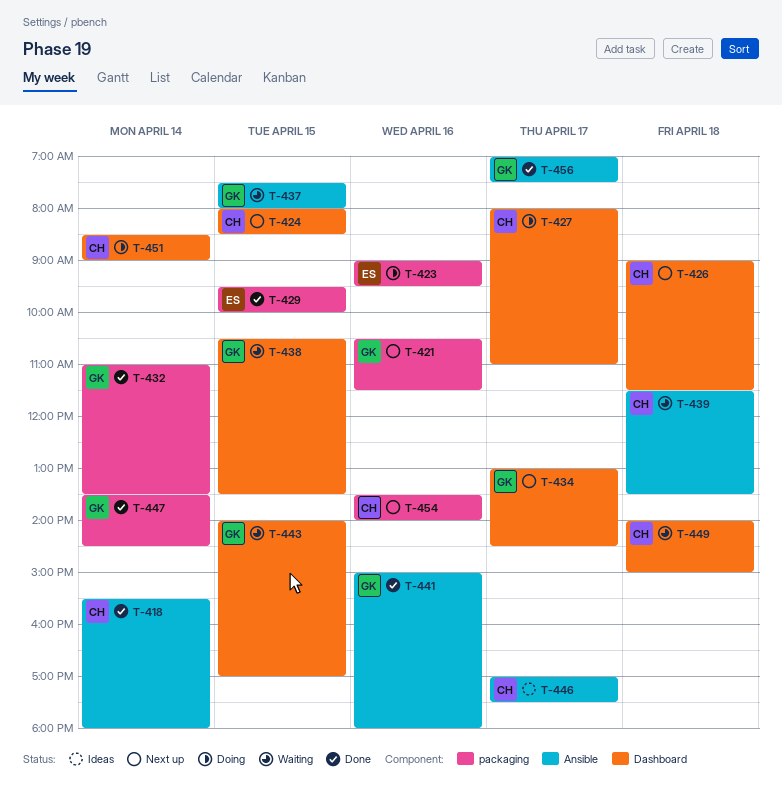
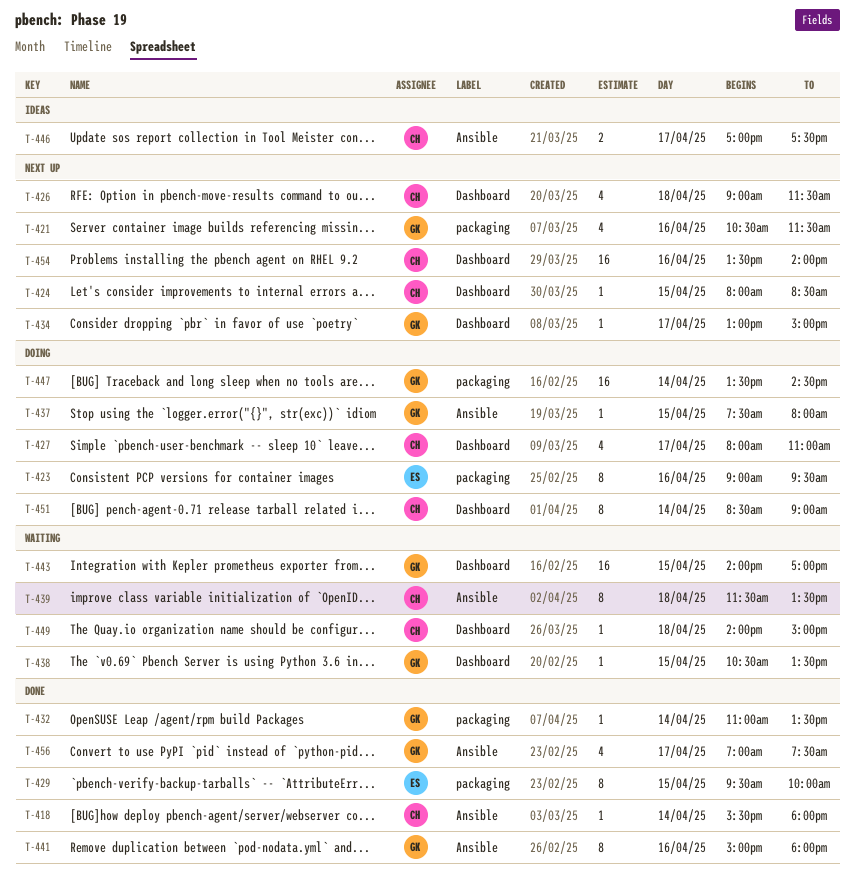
T-434, ends: 14:30 -> 15:00
T-437, status: Waiting -> Doing
T-447, status: Done -> Doing
T-454, label: packaging -> Dashboard

